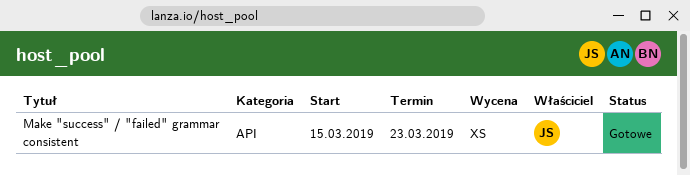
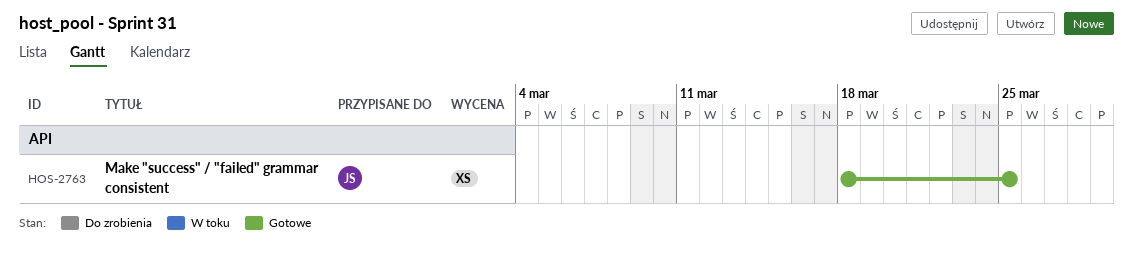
Make "success" / "failed" grammar consistent, start: Mar 15 -> Mar 18
Make "success" / "failed" grammar consistent, due: Mar 23 -> Mar 25

